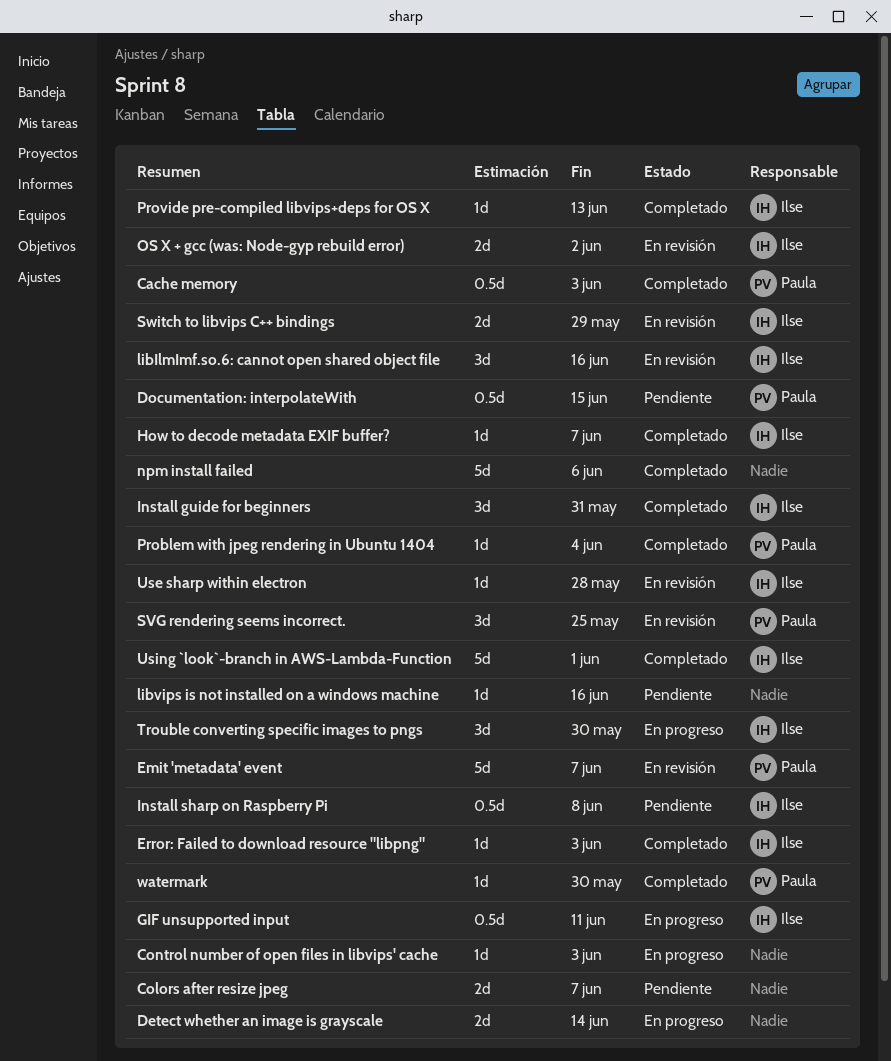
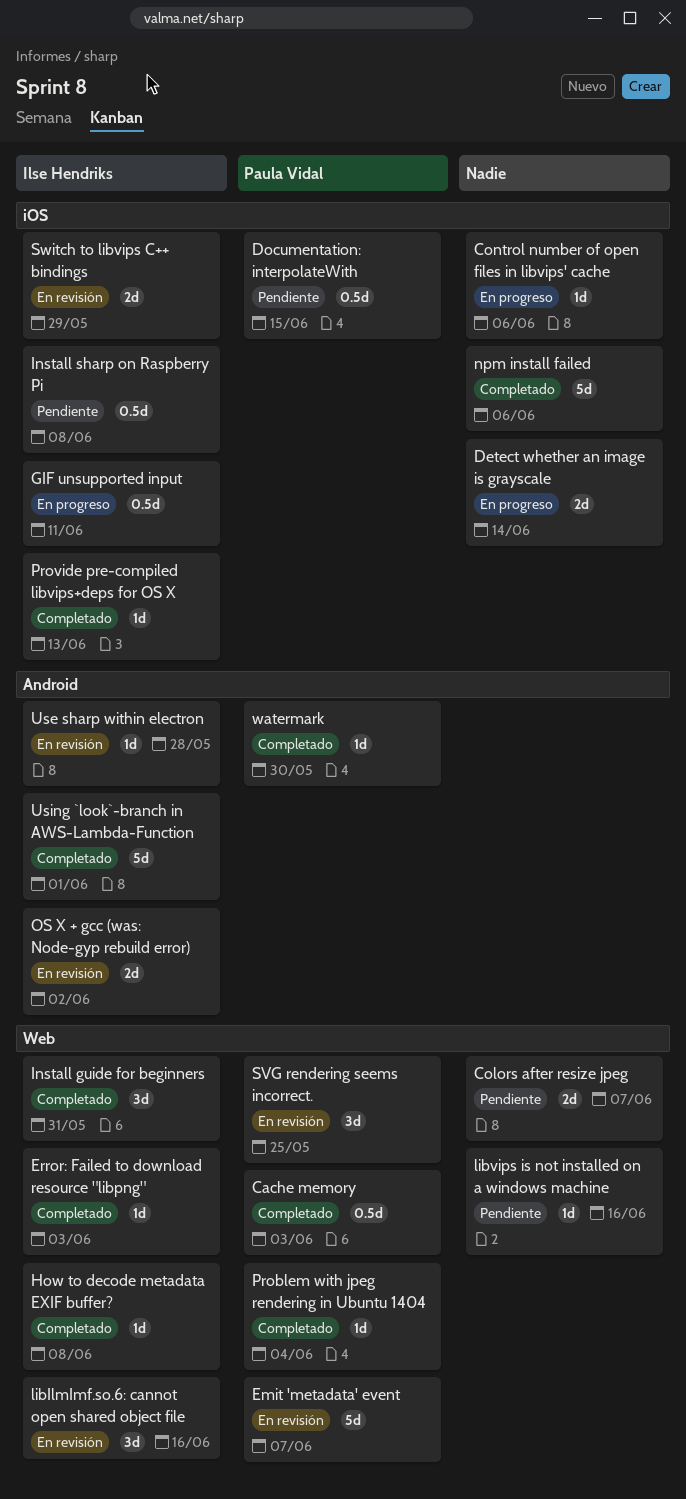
Control number of open files in libvips' cache, due: Jun 3 -> Jun 6
How to decode metadata EXIF buffer?, due: Jun 7 -> Jun 8
Trouble converting specific images to pngs: present -> none

